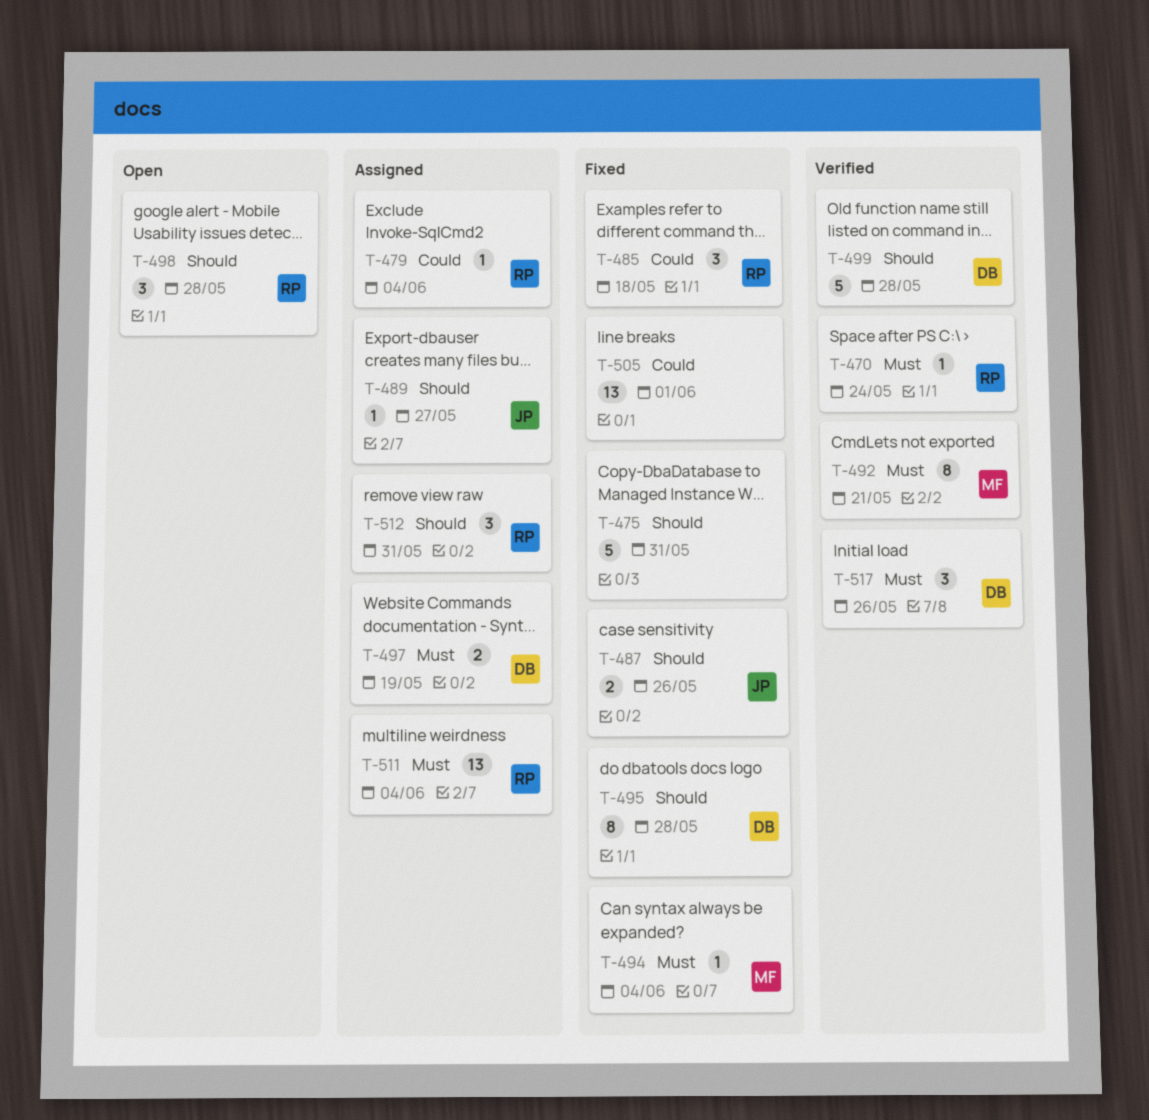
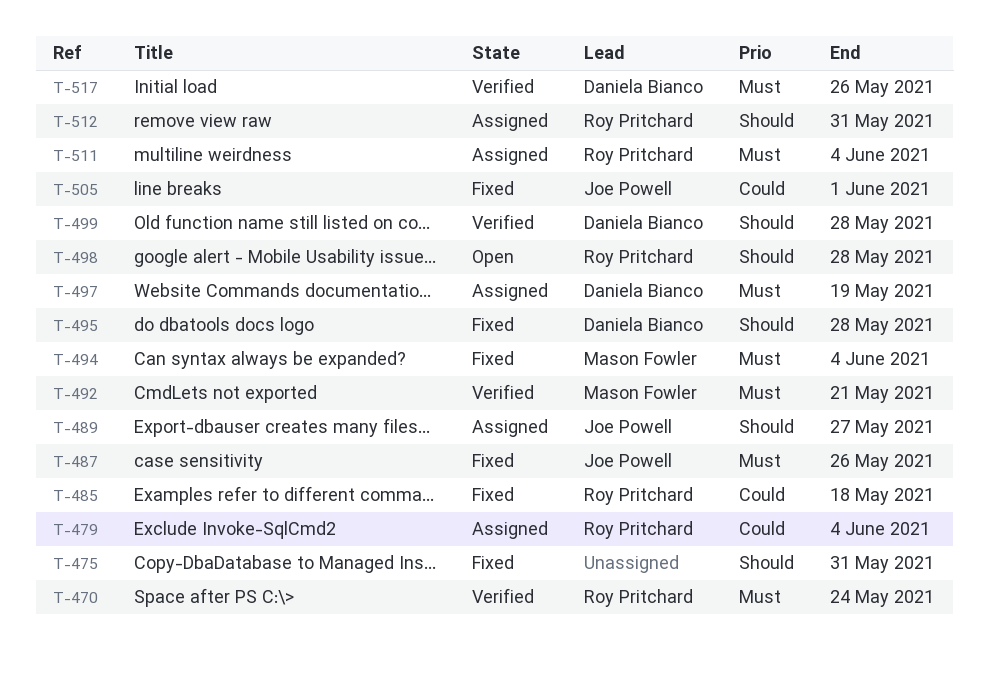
T-487, priority: Should -> Must
T-505, owner: none -> Joe Powell

